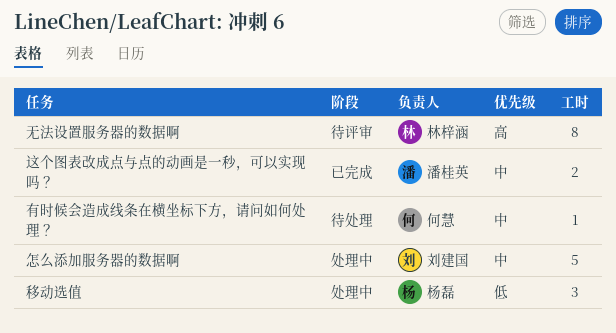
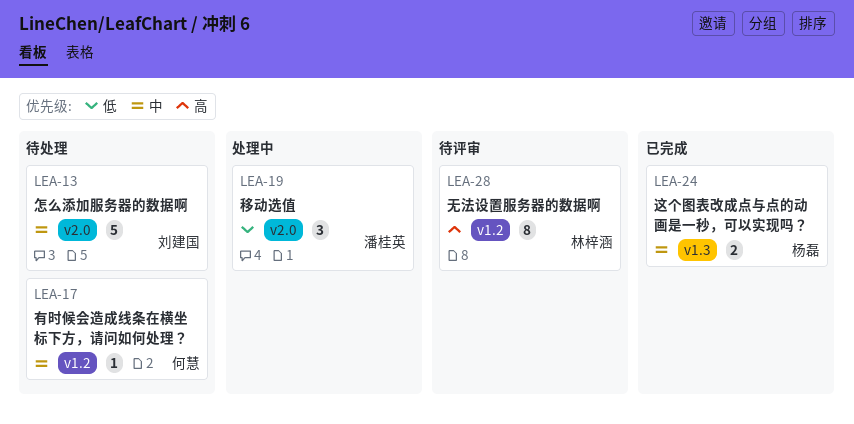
怎么添加服务器的数据啊, status: 处理中 -> 待处理
移动选值, owner: 杨磊 -> 潘桂英
这个图表改成点与点的动画是一秒，可以实现吗？, owner: 潘桂英 -> 杨磊

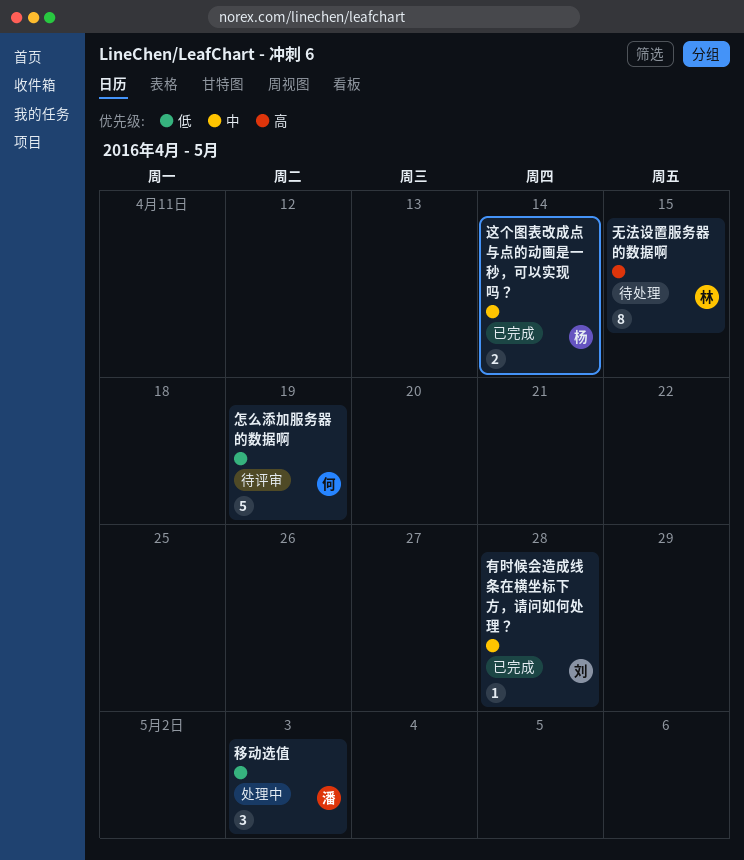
怎么添加服务器的数据啊, status: 待处理 -> 待评审
怎么添加服务器的数据啊, owner: 刘建国 -> 何慧
怎么添加服务器的数据啊, priority: 中 -> 低
无法设置服务器的数据啊, status: 待评审 -> 待处理
有时候会造成线条在横坐标下方，请问如何处理？, status: 待处理 -> 已完成
有时候会造成线条在横坐标下方，请问如何处理？, owner: 何慧 -> 刘建国

